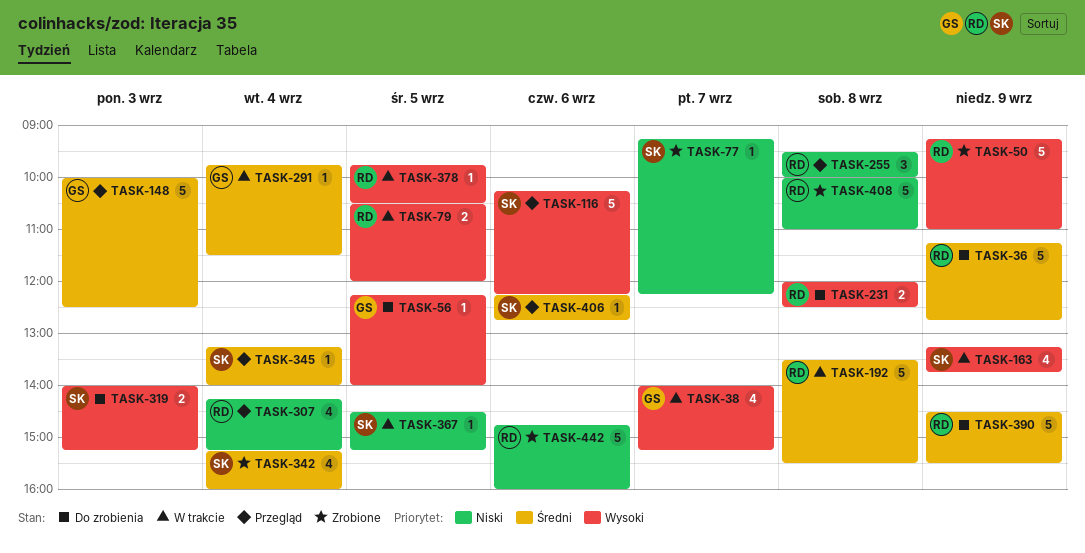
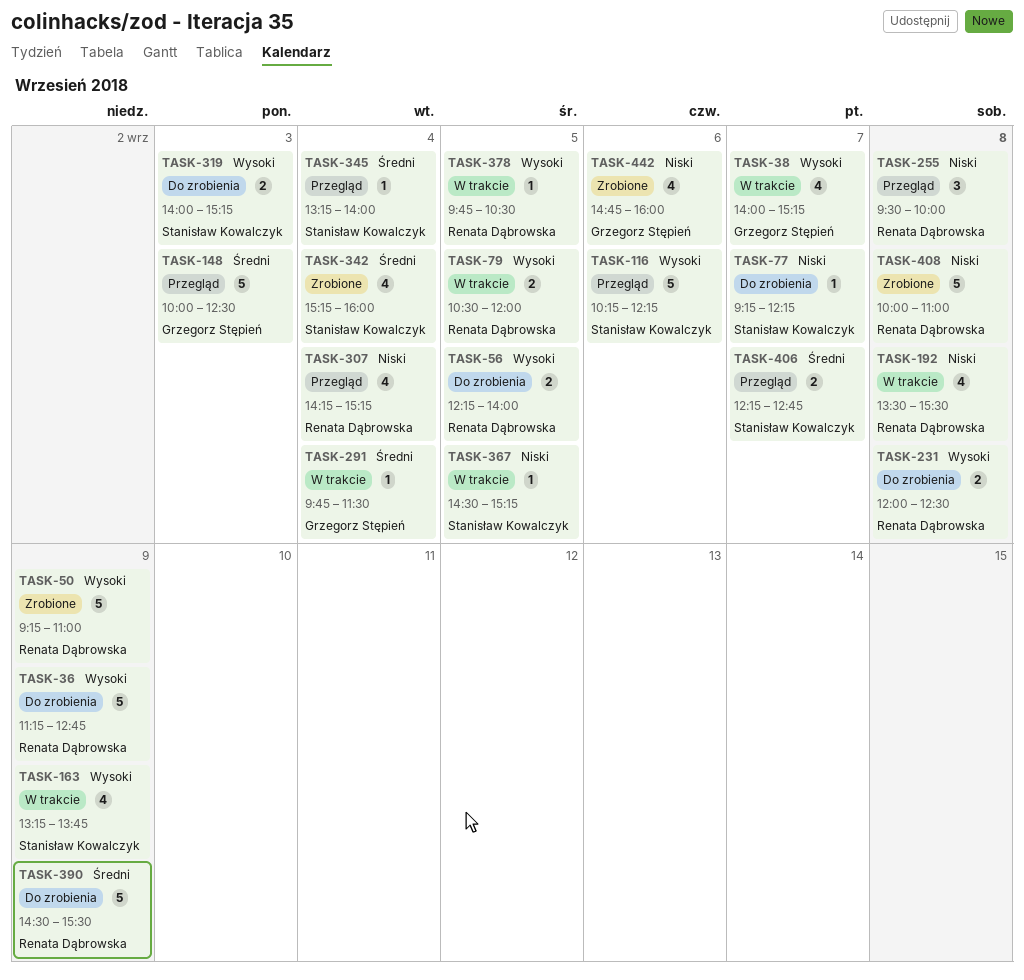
TASK-36, priority: Średni -> Wysoki
TASK-56, owner: Grzegorz Stępień -> Renata Dąbrowska
TASK-56, estimate: 1 -> 2
TASK-77, status: Zrobione -> Do zrobienia
TASK-192, priority: Średni -> Niski
TASK-192, estimate: 5 -> 4
TASK-406, estimate: 1 -> 2
TASK-406, day: Sep 6 -> Sep 7
TASK-442, owner: Renata Dąbrowska -> Grzegorz Stępień
TASK-442, estimate: 5 -> 4

